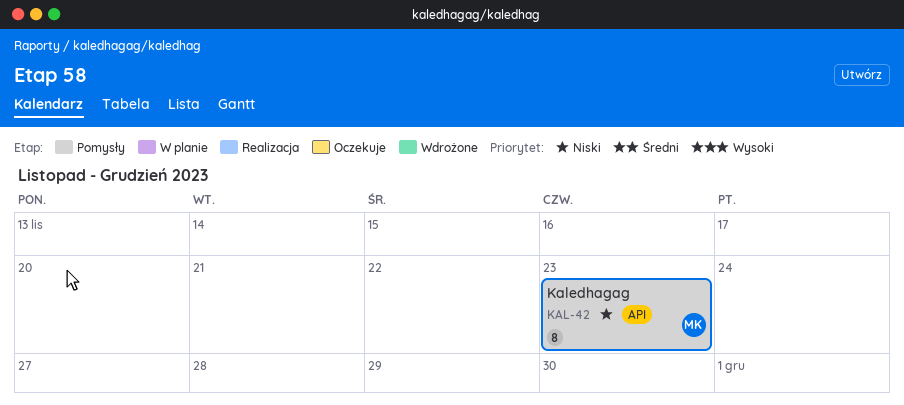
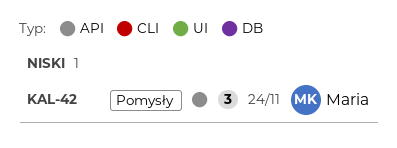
KAL-42, estimate: 8 -> 3
KAL-42, due: Nov 23 -> Nov 24

